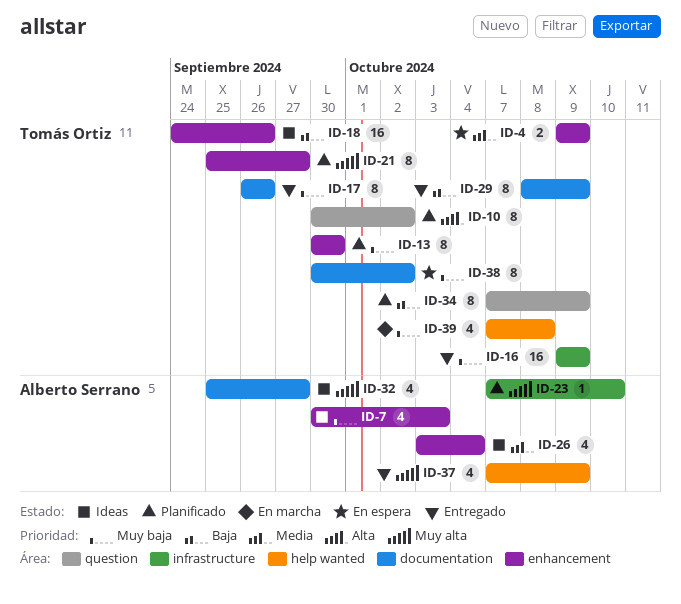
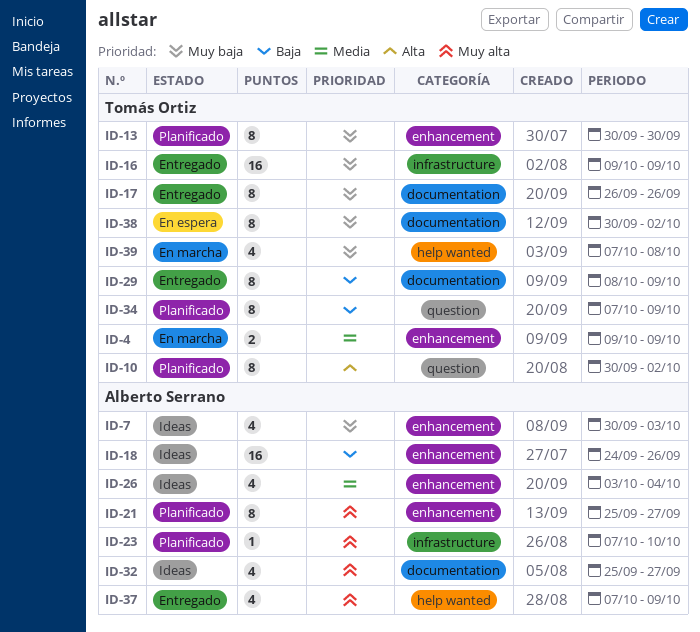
ID-4, status: En espera -> En marcha
ID-18, owner: Tomás Ortiz -> Alberto Serrano
ID-21, owner: Tomás Ortiz -> Alberto Serrano

